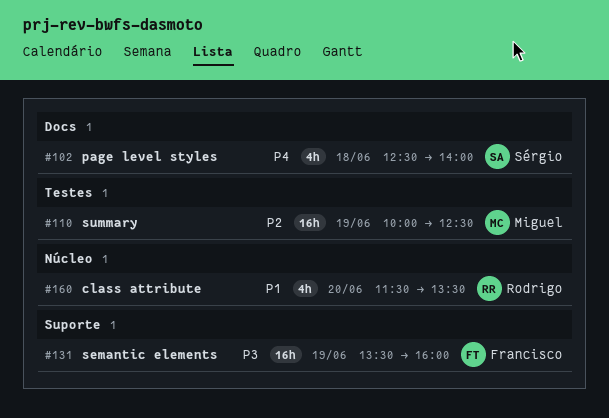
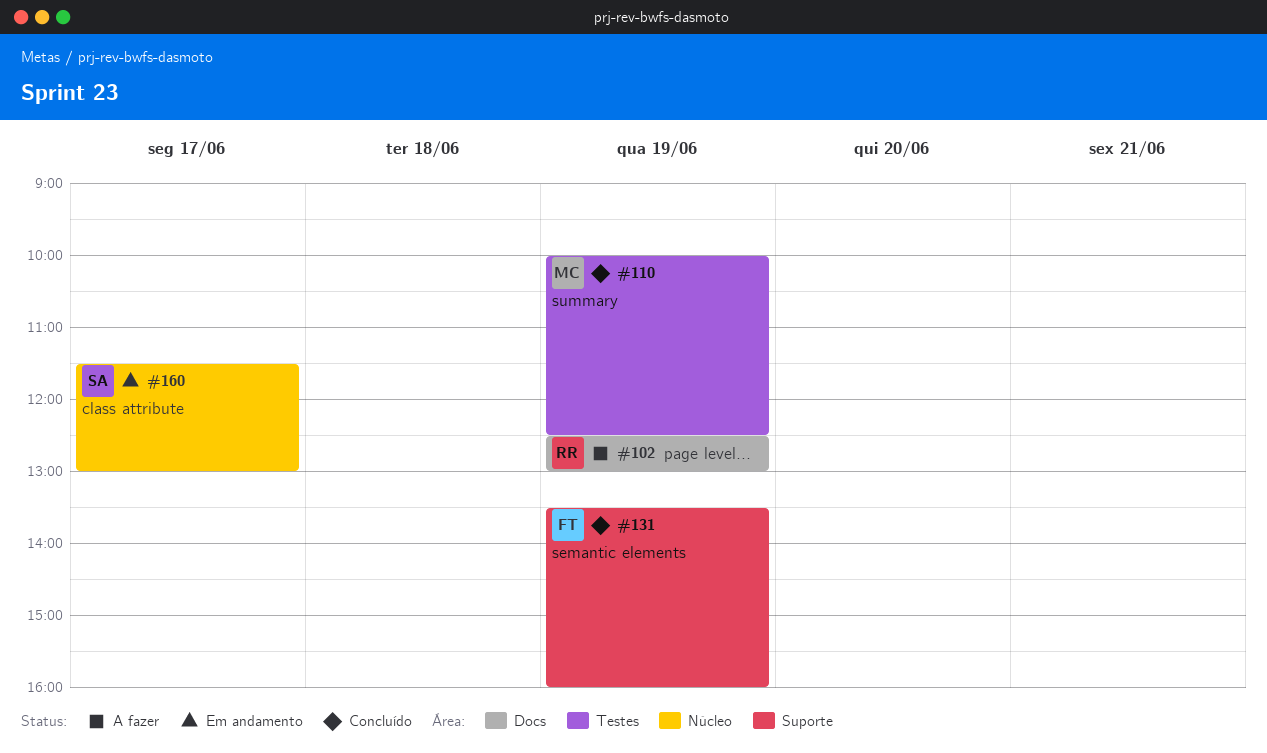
#102, owner: Sérgio -> Rodrigo
#102, day: Jun 18 -> Jun 19
#102, ends: 14:00 -> 13:00
#160, owner: Rodrigo -> Sérgio
#160, day: Jun 20 -> Jun 17
#160, ends: 13:30 -> 13:00

